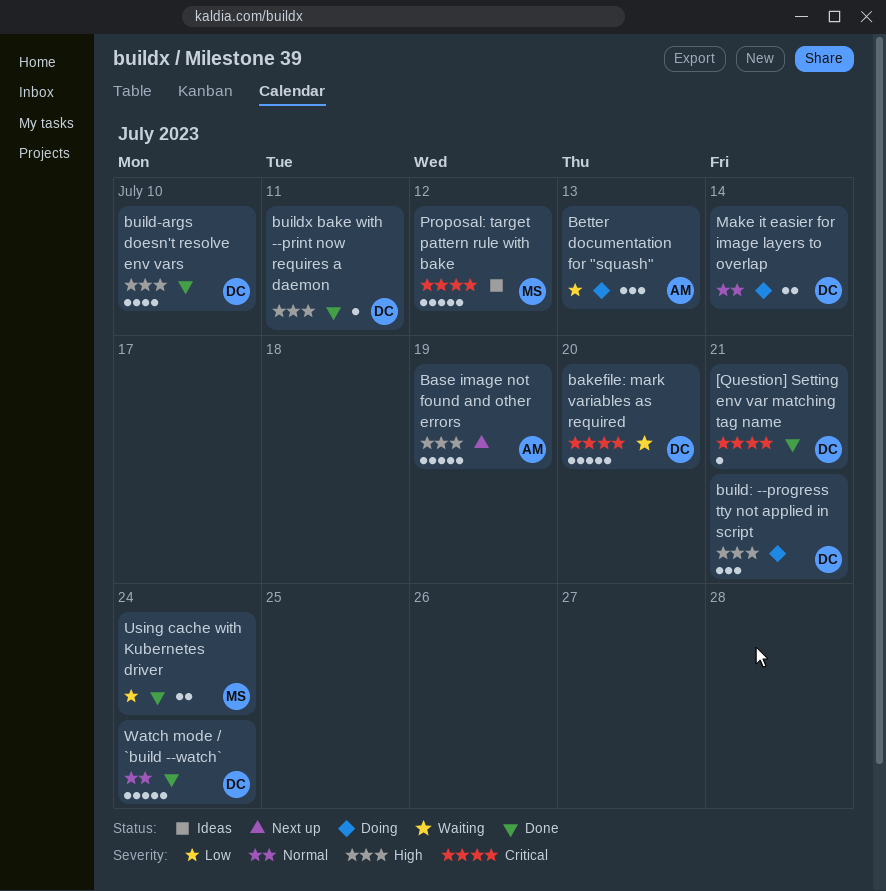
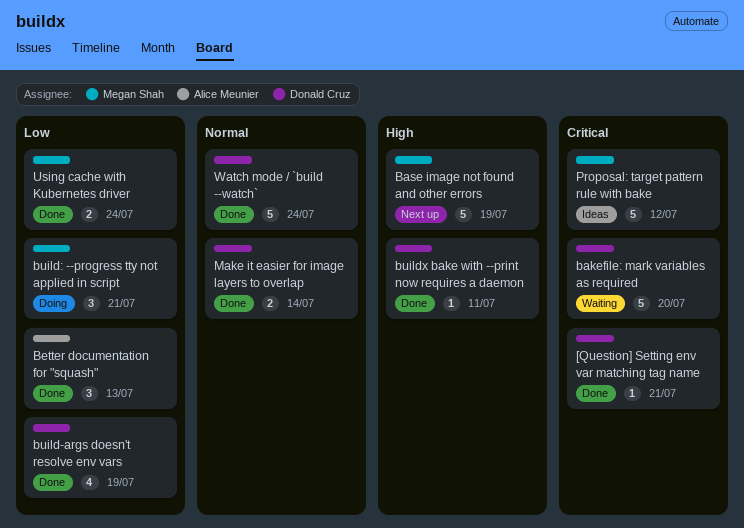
Base image not found and other errors, owner: Alice Meunier -> Megan Shah
Better documentation for "squash", status: Doing -> Done
build-args doesn't resolve env vars, priority: High -> Low
build-args doesn't resolve env vars, due: Jul 10 -> Jul 19
build: --progress tty not applied in script, owner: Donald Cruz -> Megan Shah
build: --progress tty not applied in script, priority: High -> Low
Make it easier for image layers to overlap, status: Doing -> Done

